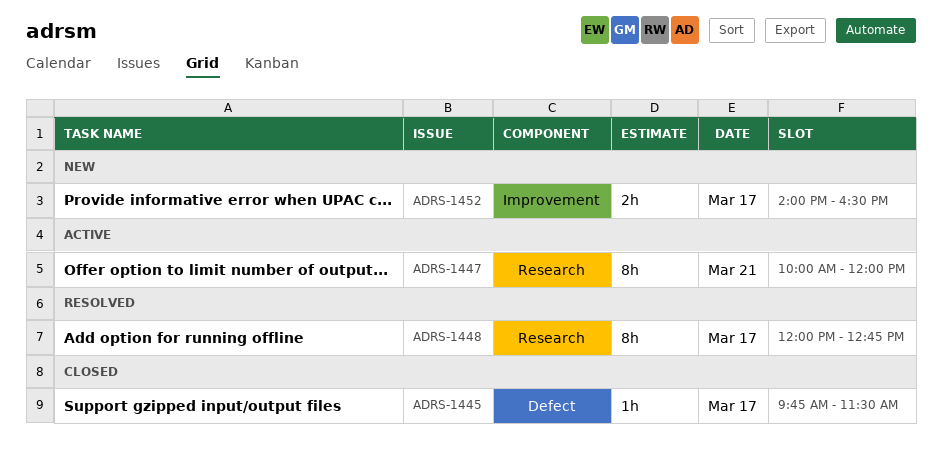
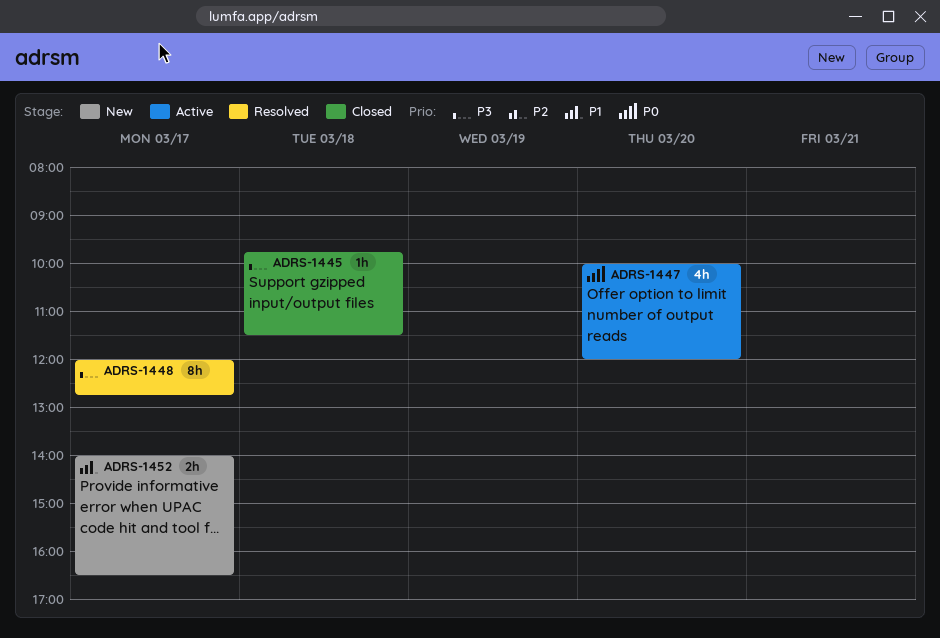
ADRS-1445, day: Mar 17 -> Mar 18
ADRS-1447, estimate: 8h -> 4h
ADRS-1447, day: Mar 21 -> Mar 20

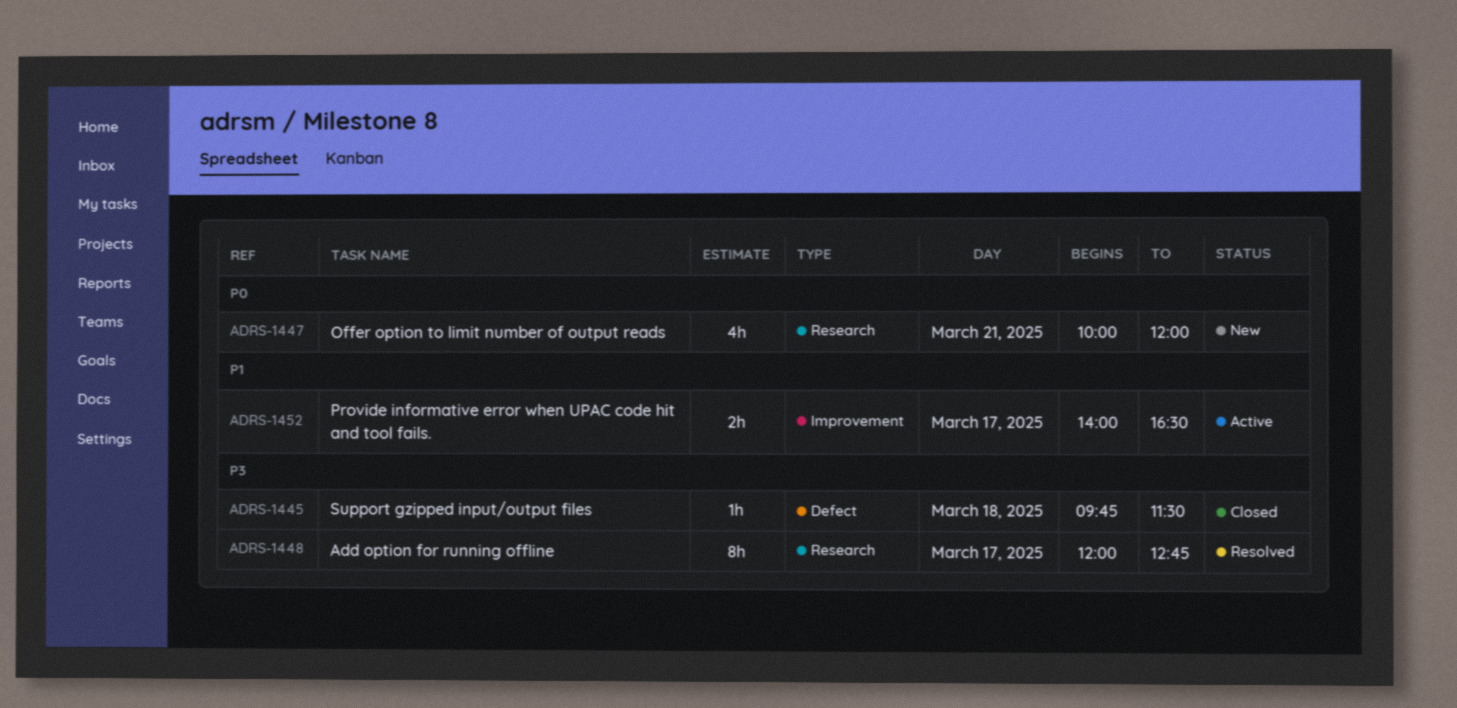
ADRS-1447, status: Active -> New
ADRS-1447, day: Mar 20 -> Mar 21
ADRS-1452, status: New -> Active

